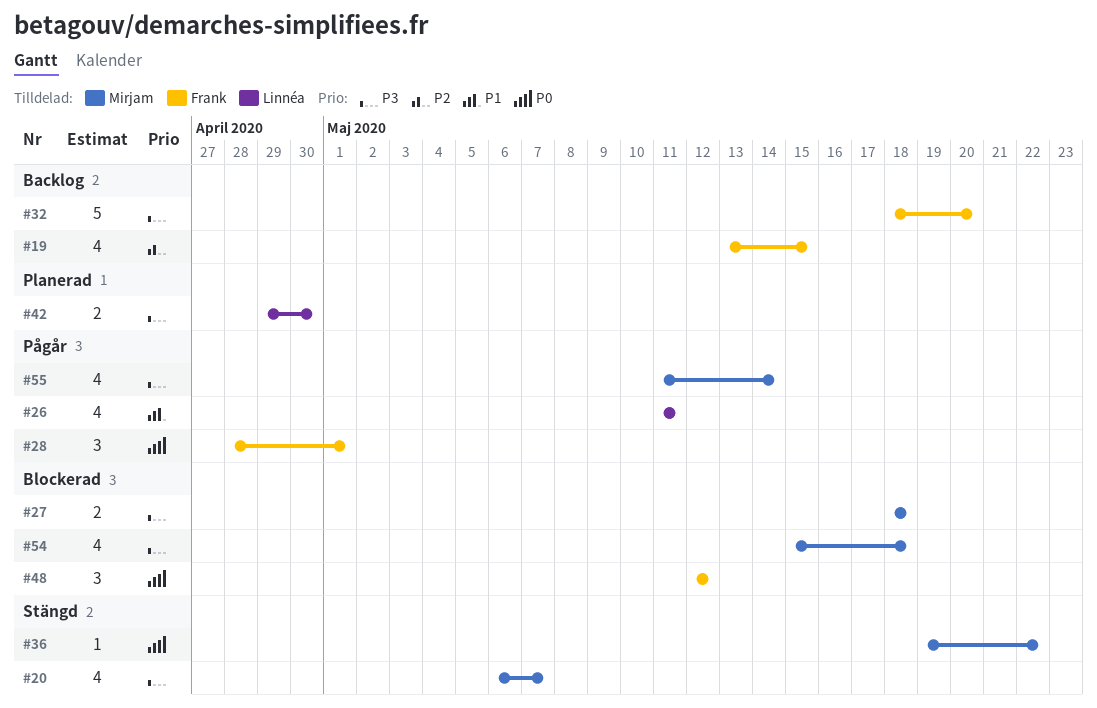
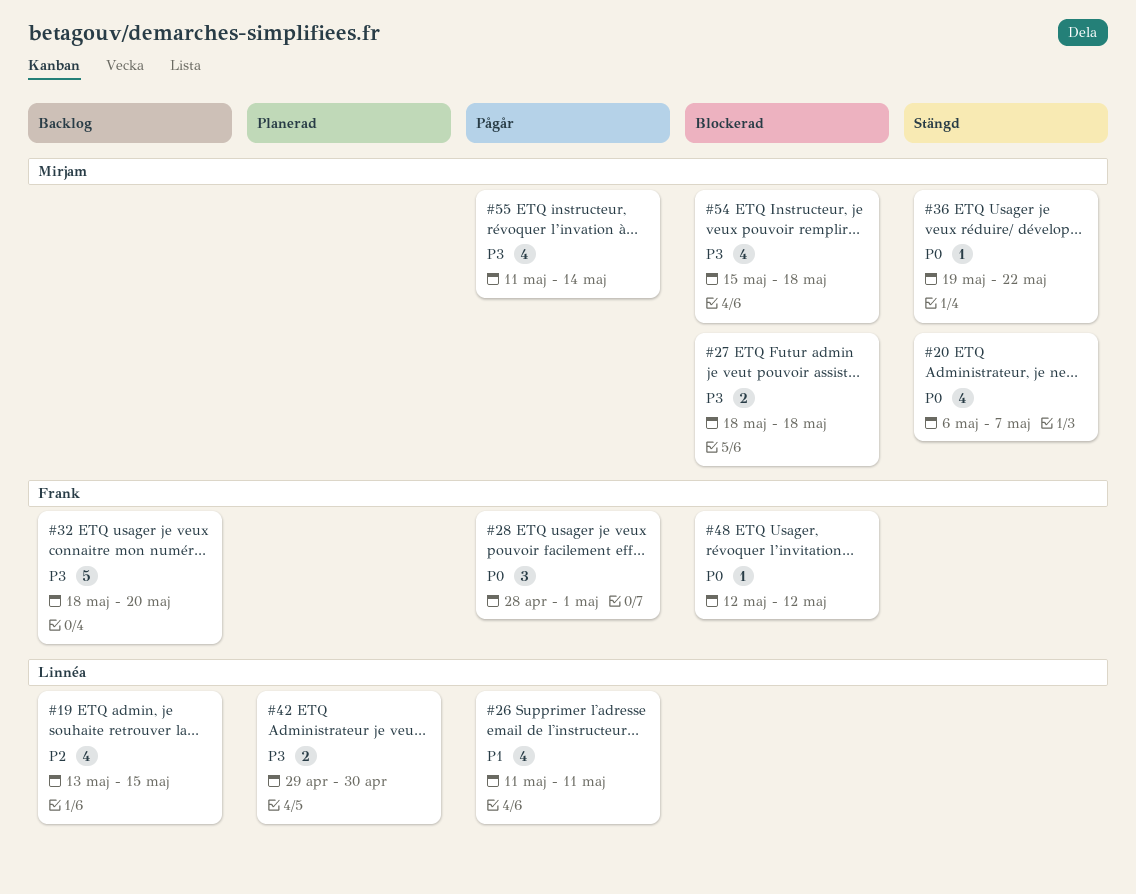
#19, owner: Frank -> Linnéa
#20, priority: P3 -> P0
#48, estimate: 3 -> 1

